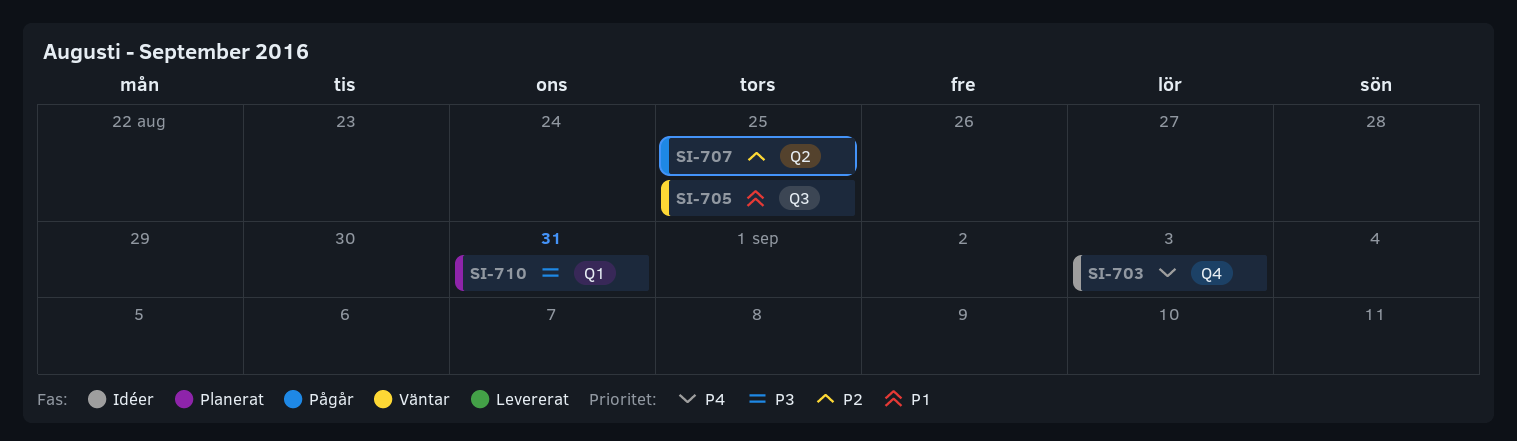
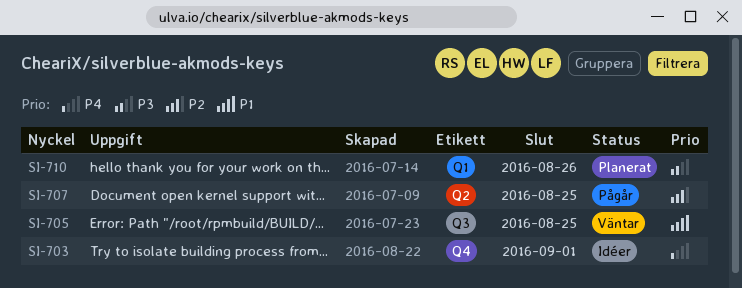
SI-703, due: Sep 3 -> Sep 1
SI-710, due: Aug 31 -> Aug 26

